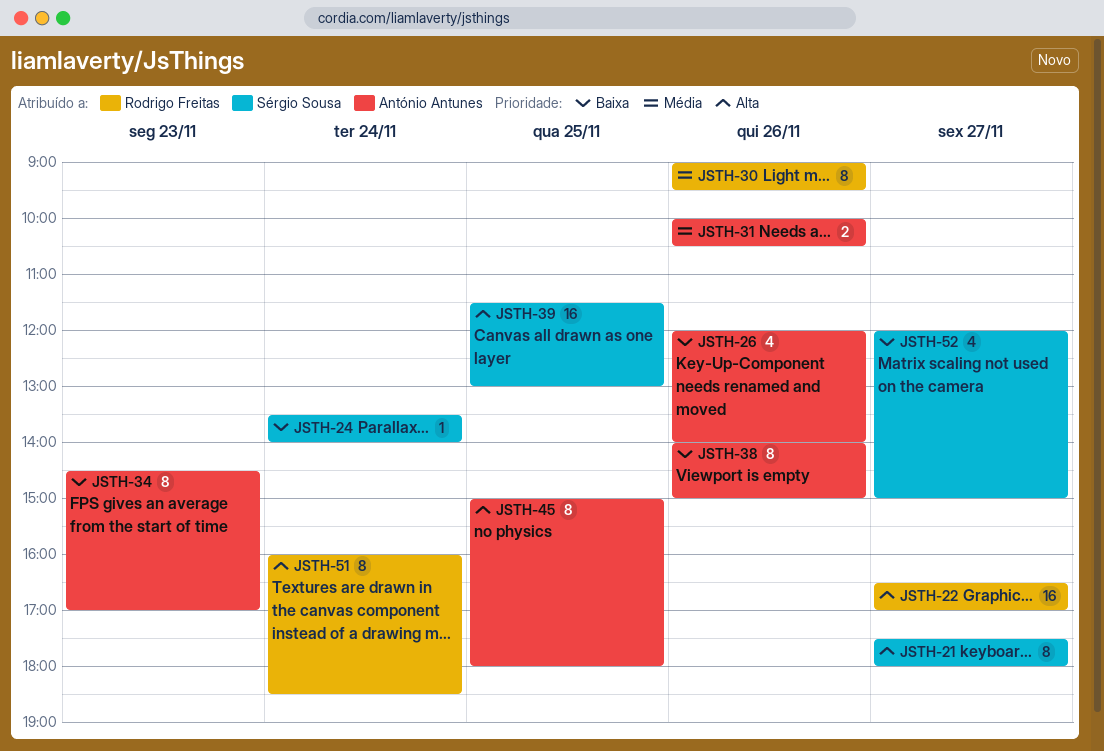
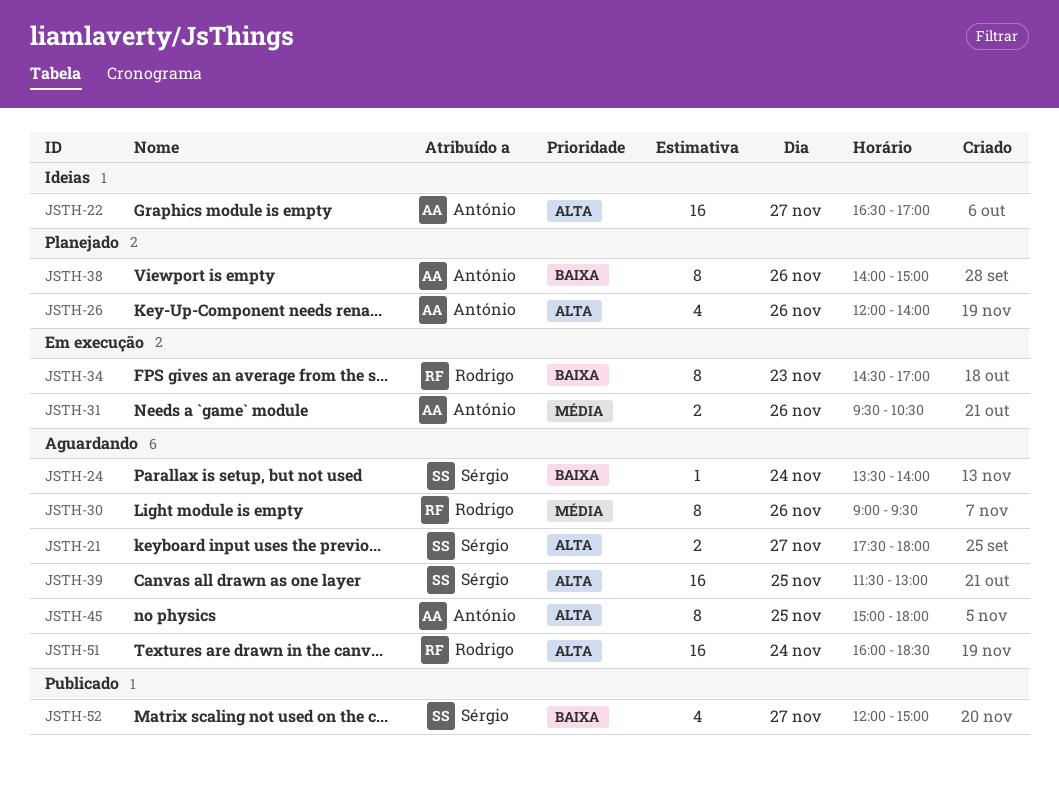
JSTH-21, estimate: 8 -> 2
JSTH-22, owner: Rodrigo Freitas -> António Antunes
JSTH-26, priority: Baixa -> Alta
JSTH-31, begins: 10:00 -> 09:30
JSTH-34, owner: António Antunes -> Rodrigo Freitas
JSTH-51, estimate: 8 -> 16

